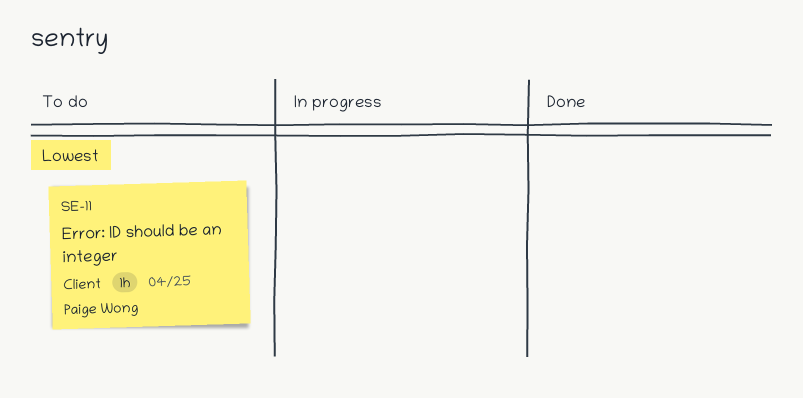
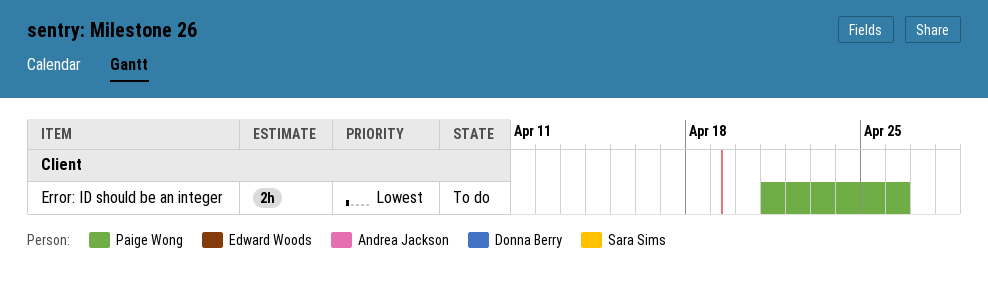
Error: ID should be an integer, estimate: 1h -> 2h
Error: ID should be an integer, due: Apr 25 -> Apr 26

